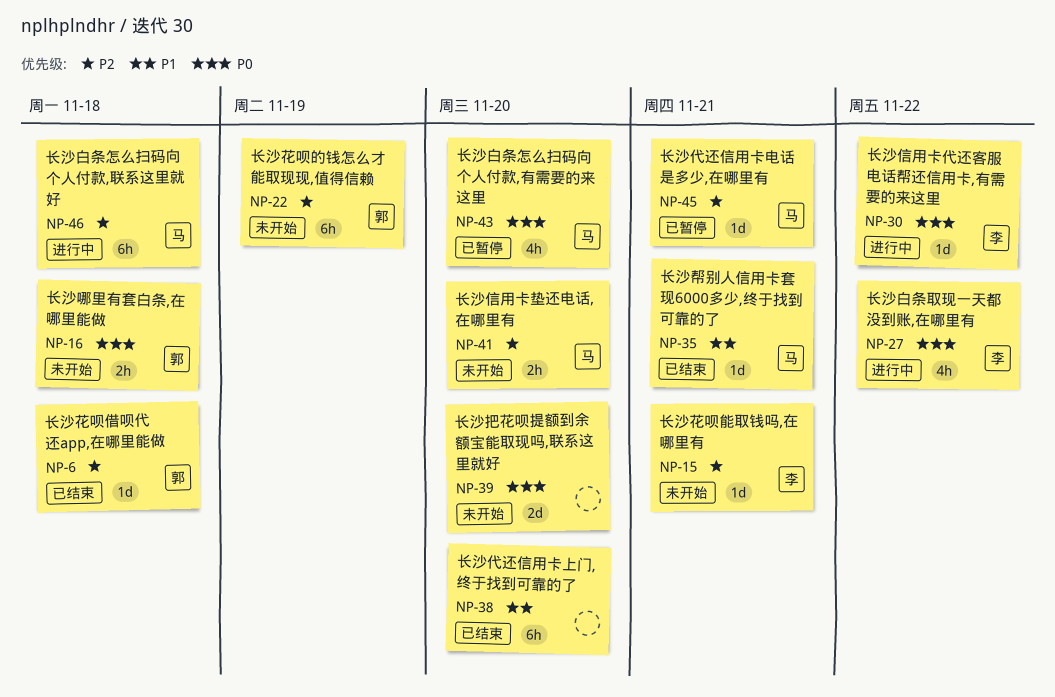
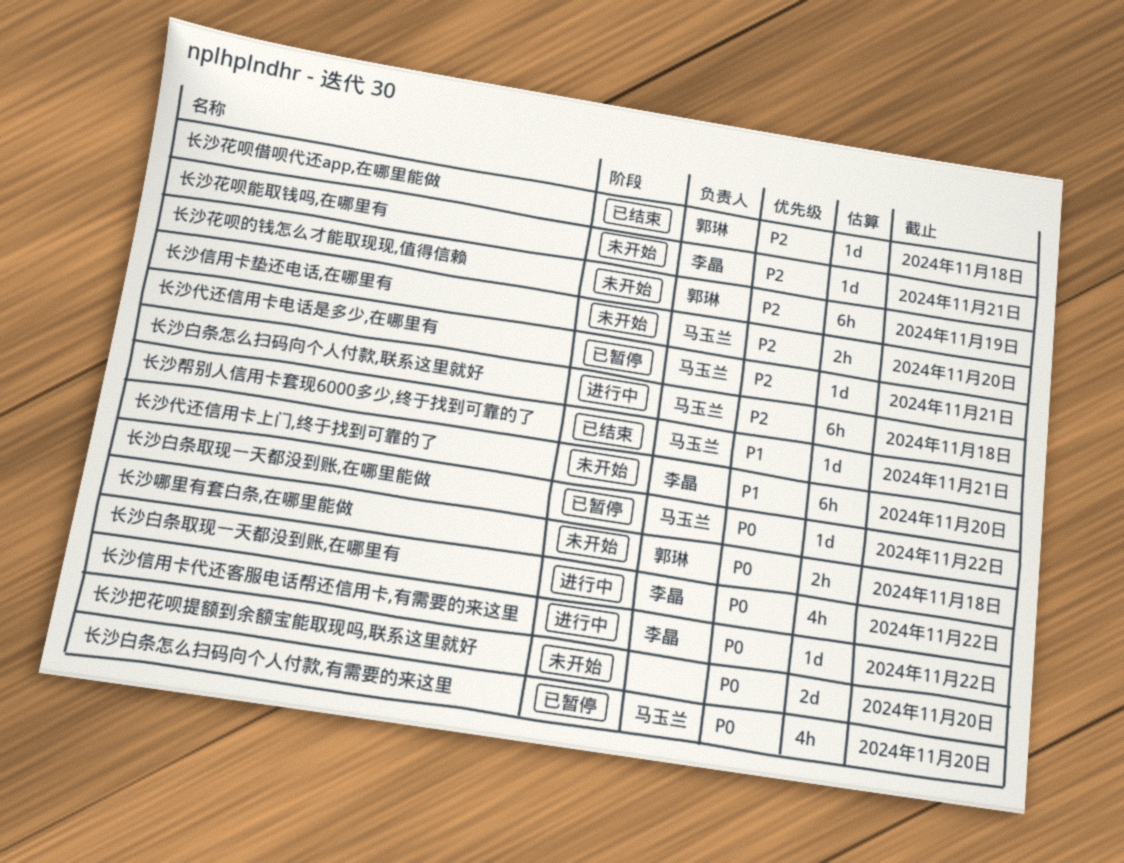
长沙代还信用卡上门,终于找到可靠的了, status: 已结束 -> 未开始
长沙代还信用卡上门,终于找到可靠的了, owner: none -> 李晶
长沙白条取现一天都没到账,在哪里能做: none -> present

